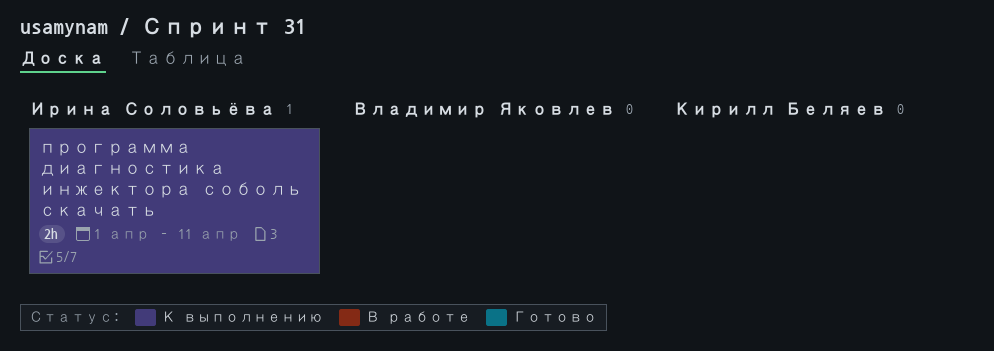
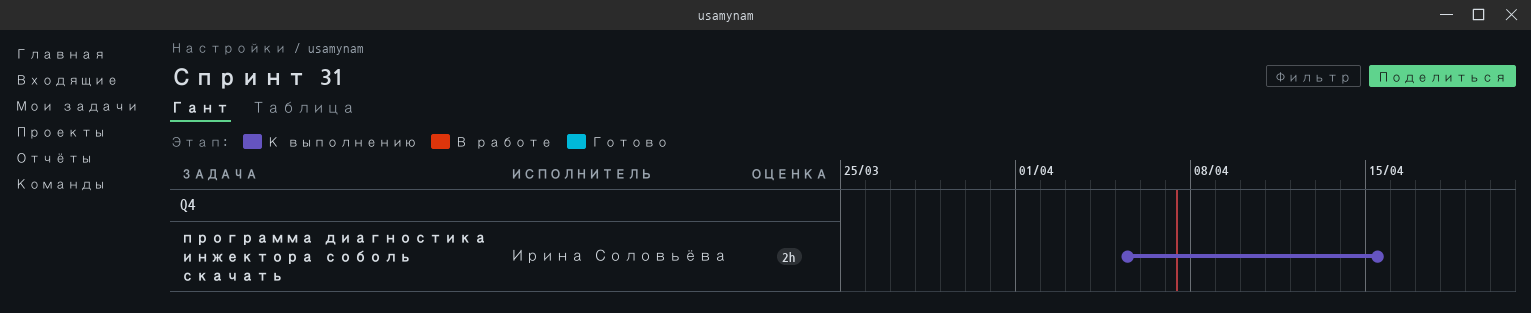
программа диагностика инжектора соболь скачать, start: Apr 1 -> Apr 5
программа диагностика инжектора соболь скачать, due: Apr 11 -> Apr 15

